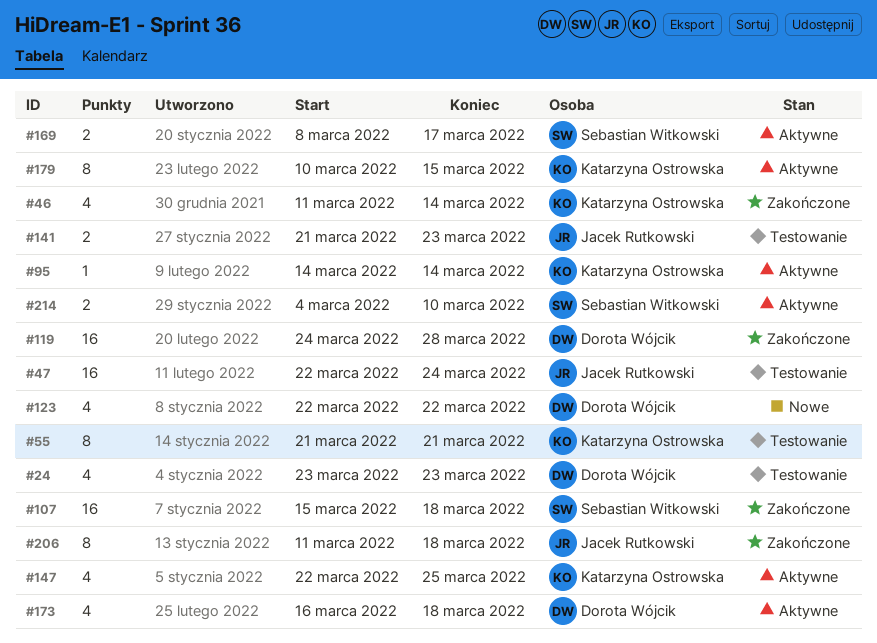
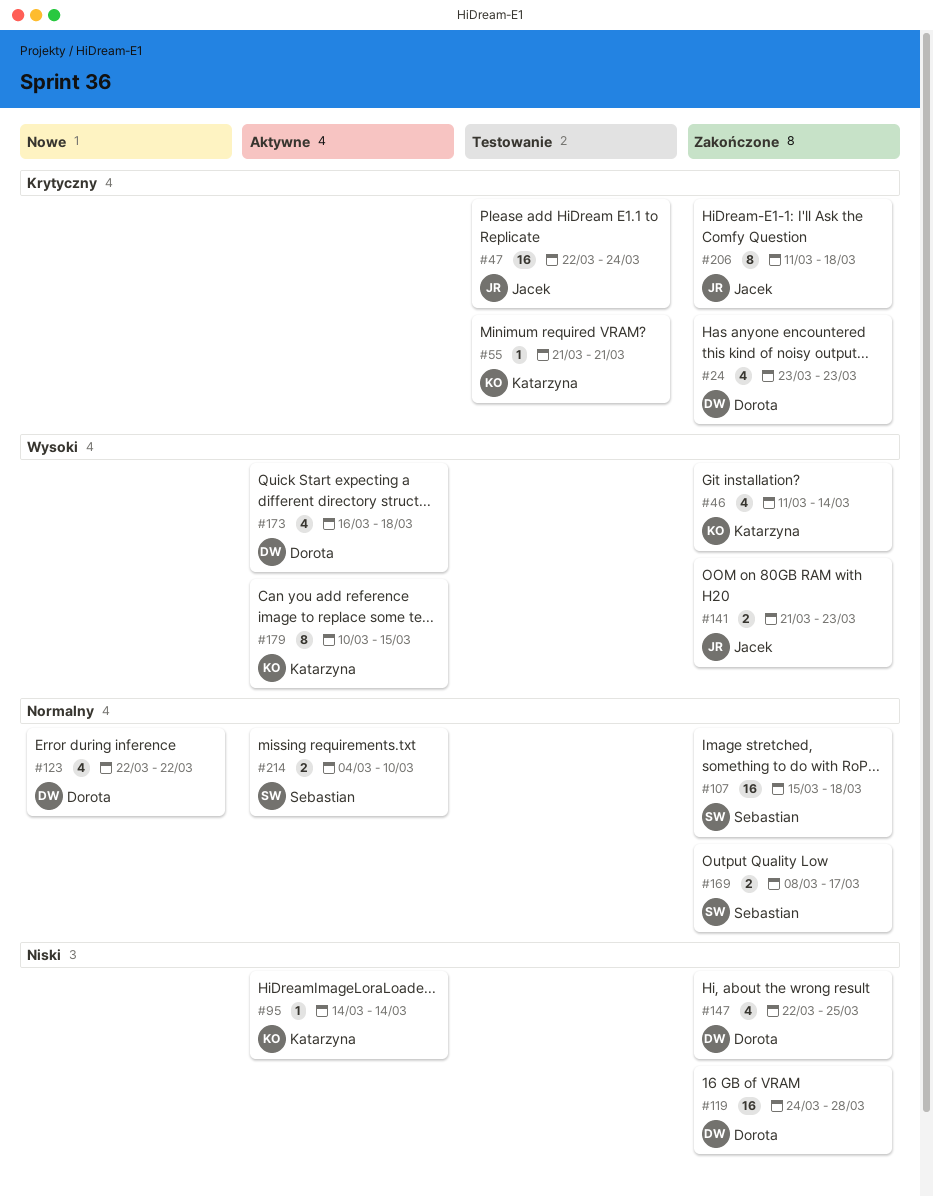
#24, status: Testowanie -> Zakończone
#55, estimate: 8 -> 1
#141, status: Testowanie -> Zakończone
#147, status: Aktywne -> Zakończone
#147, owner: Katarzyna Ostrowska -> Dorota Wójcik
#169, status: Aktywne -> Zakończone

